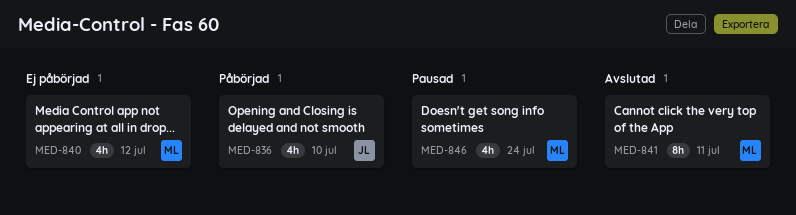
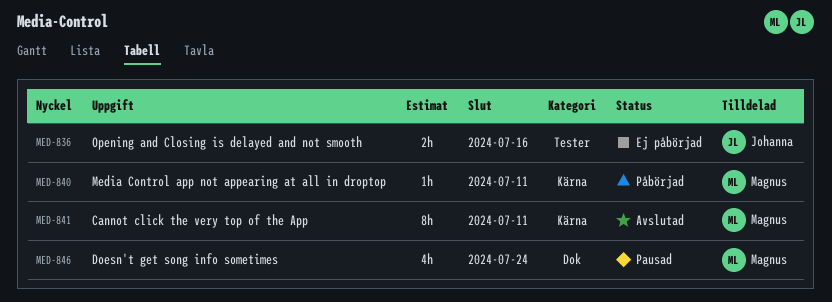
MED-836, status: Påbörjad -> Ej påbörjad
MED-836, estimate: 4h -> 2h
MED-836, due: Jul 10 -> Jul 16
MED-840, status: Ej påbörjad -> Påbörjad
MED-840, estimate: 4h -> 1h
MED-840, due: Jul 12 -> Jul 11

